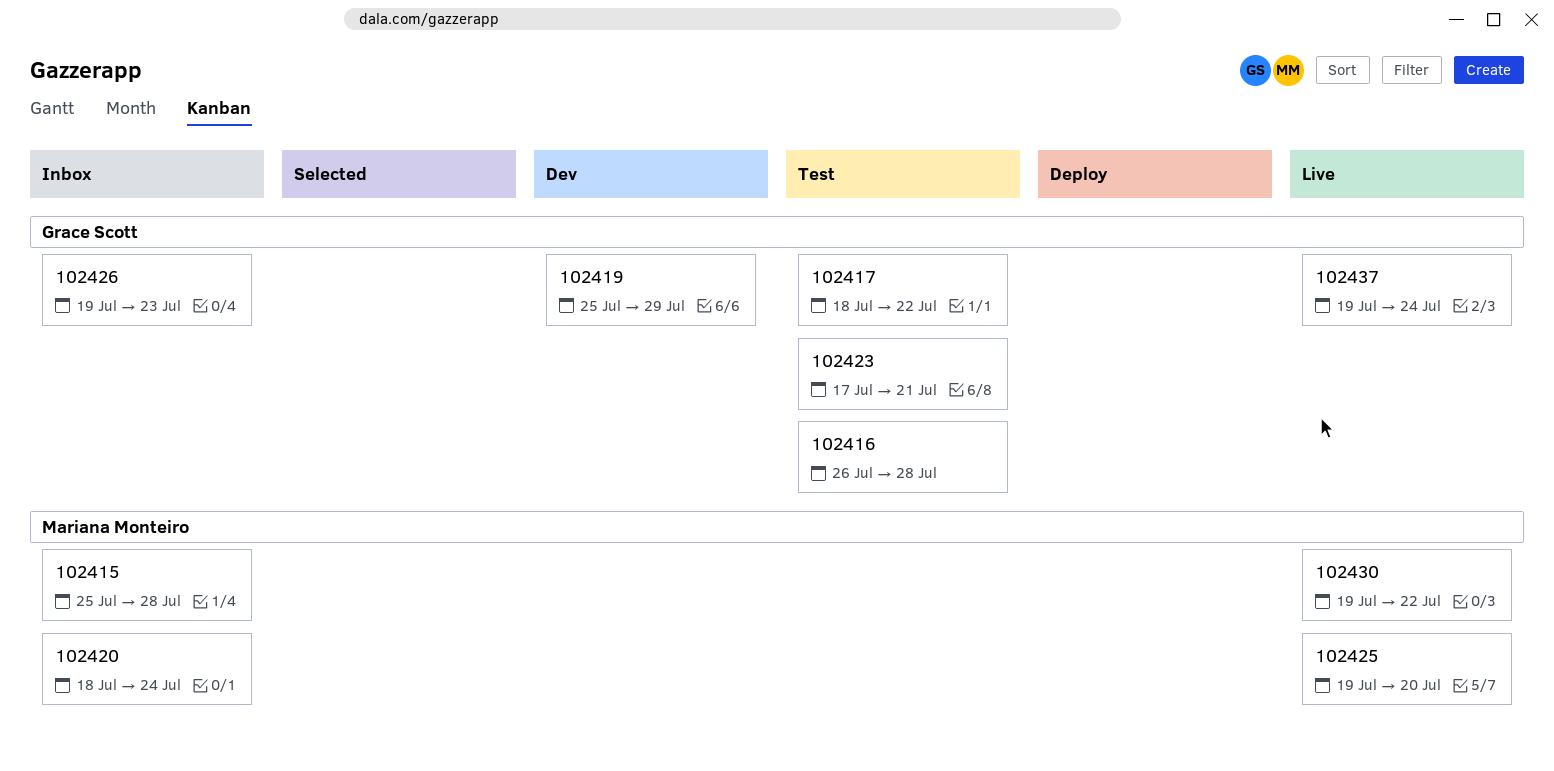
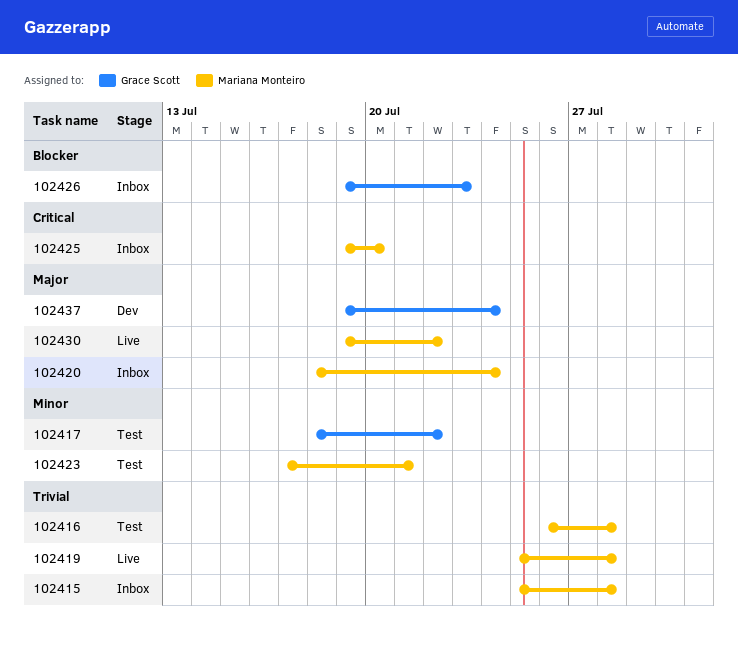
102416, owner: Grace Scott -> Mariana Monteiro
102419, status: Dev -> Live
102419, owner: Grace Scott -> Mariana Monteiro
102419, due: Jul 29 -> Jul 28
102423, owner: Grace Scott -> Mariana Monteiro
102425, status: Live -> Inbox
102437, status: Live -> Dev

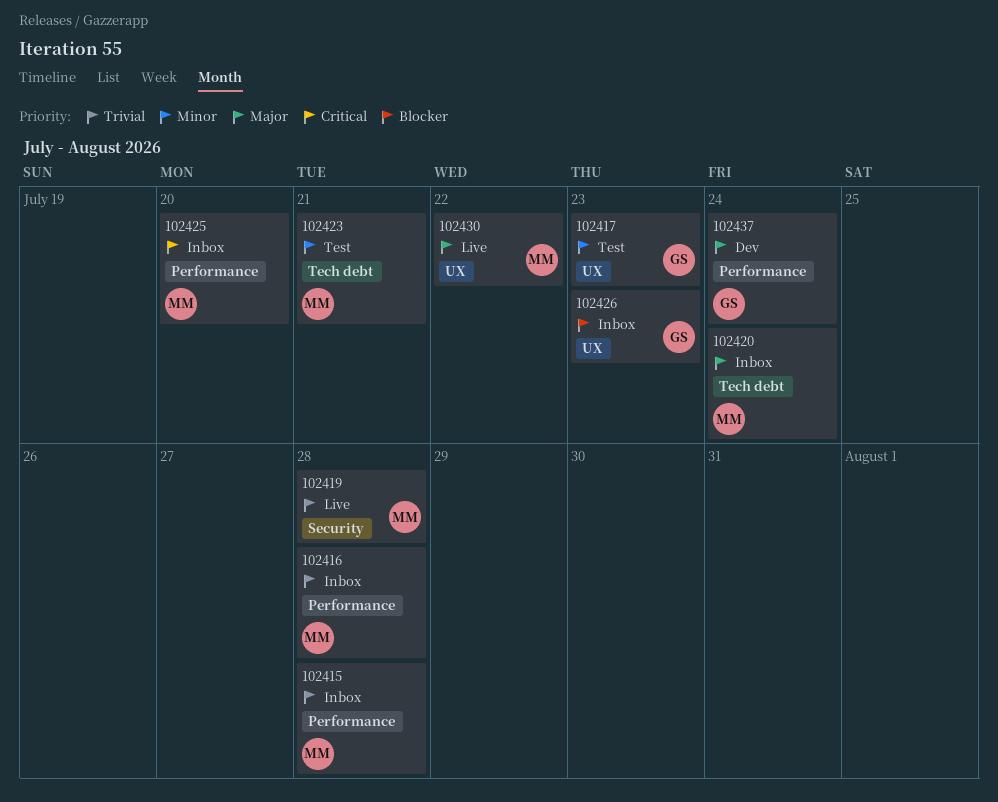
102416, status: Test -> Inbox
102417, due: Jul 22 -> Jul 23

